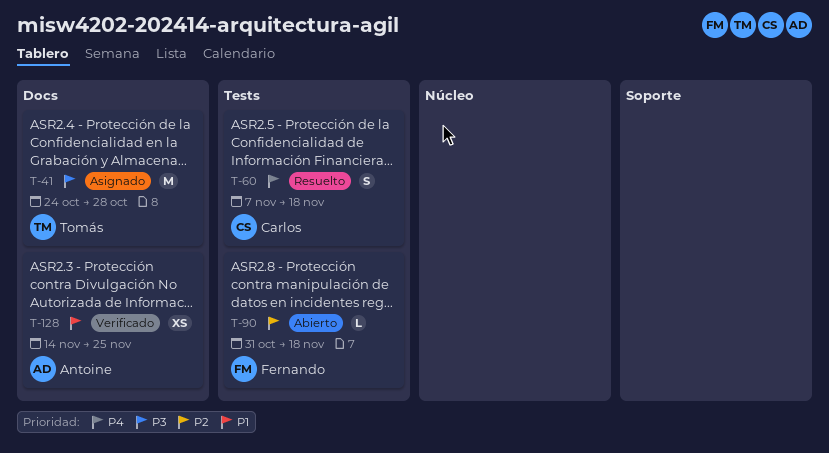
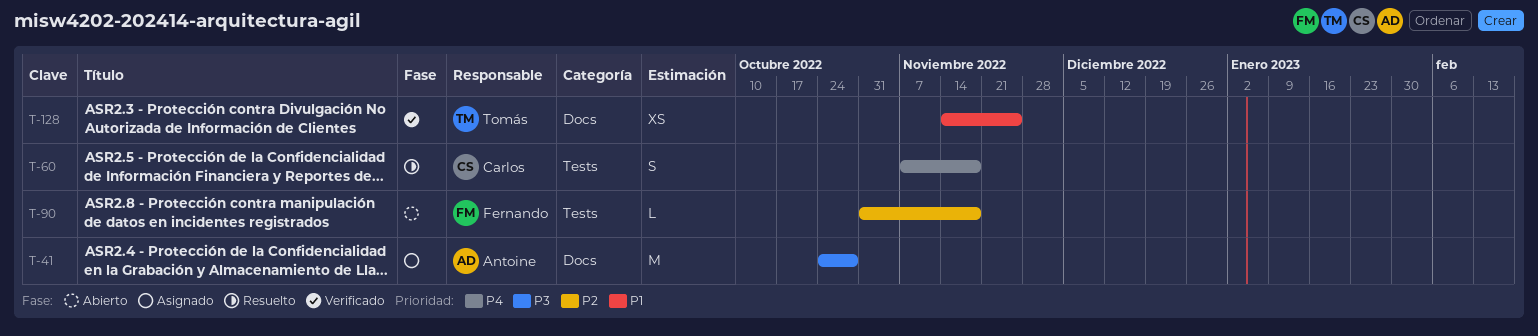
T-41, owner: Tomás -> Antoine
T-128, owner: Antoine -> Tomás

